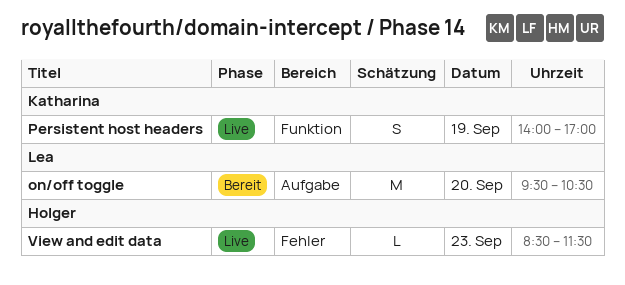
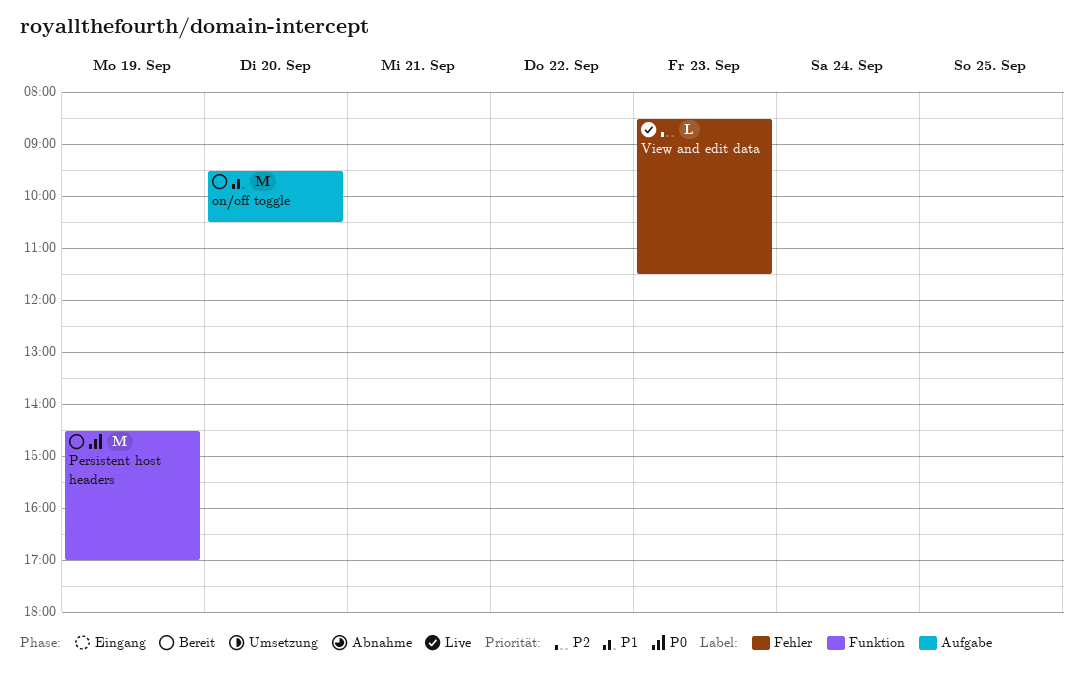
Persistent host headers, status: Live -> Bereit
Persistent host headers, estimate: S -> M
Persistent host headers, begins: 14:00 -> 14:30

